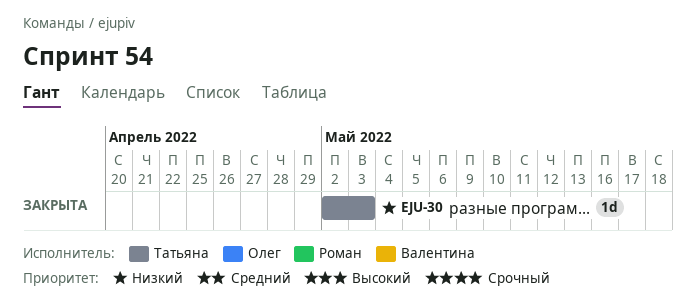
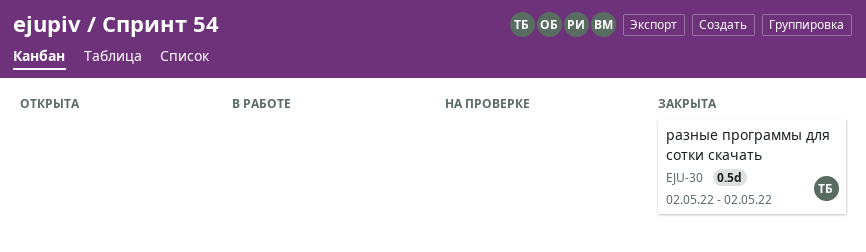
EJU-30, estimate: 1d -> 0.5d
EJU-30, due: May 3 -> May 2

